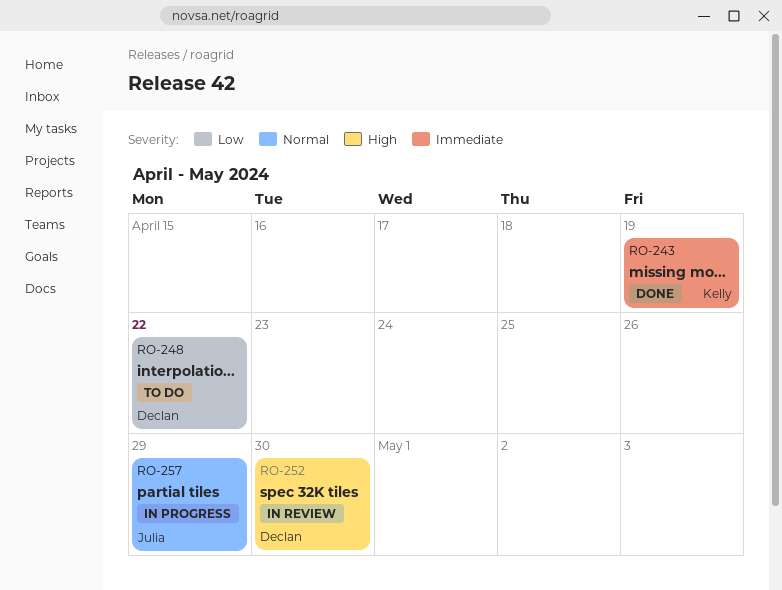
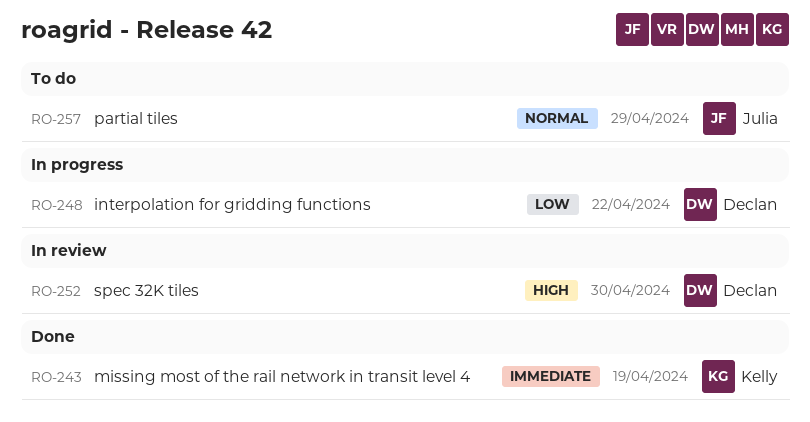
RO-248, status: To do -> In progress
RO-257, status: In progress -> To do

